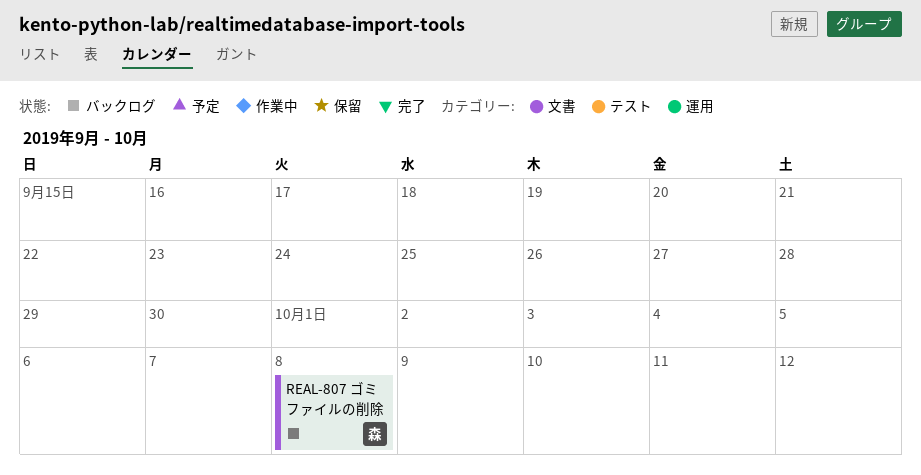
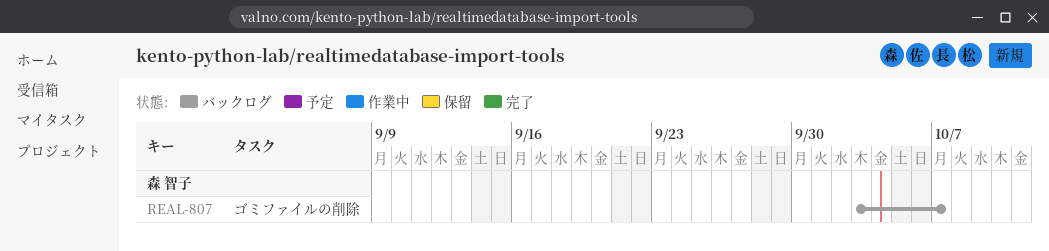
REAL-807, due: Oct 8 -> Oct 7

